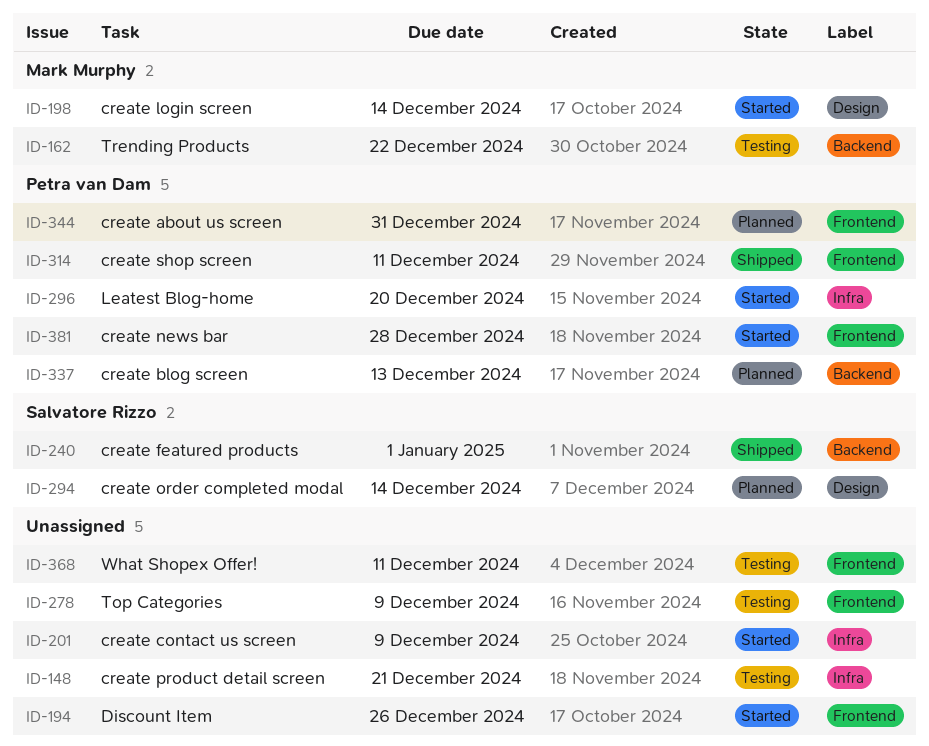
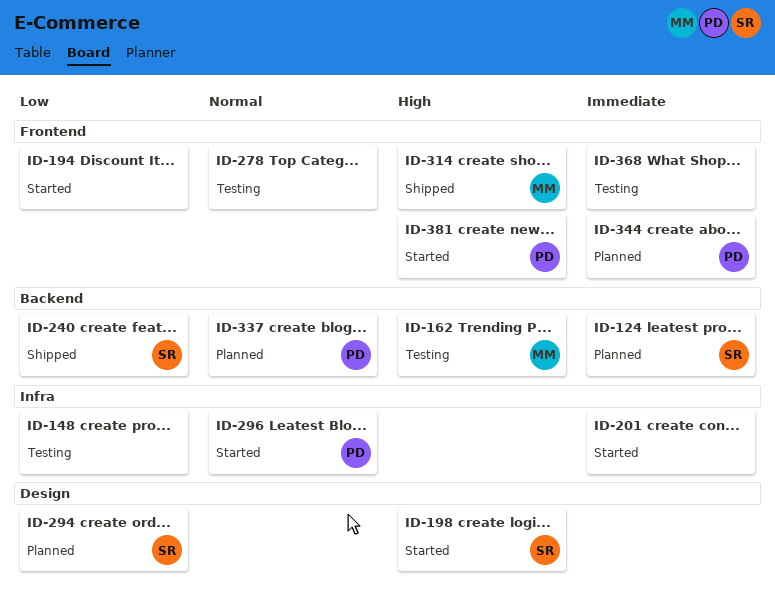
ID-124: none -> present
ID-198, owner: Mark Murphy -> Salvatore Rizzo
ID-314, owner: Petra van Dam -> Mark Murphy

